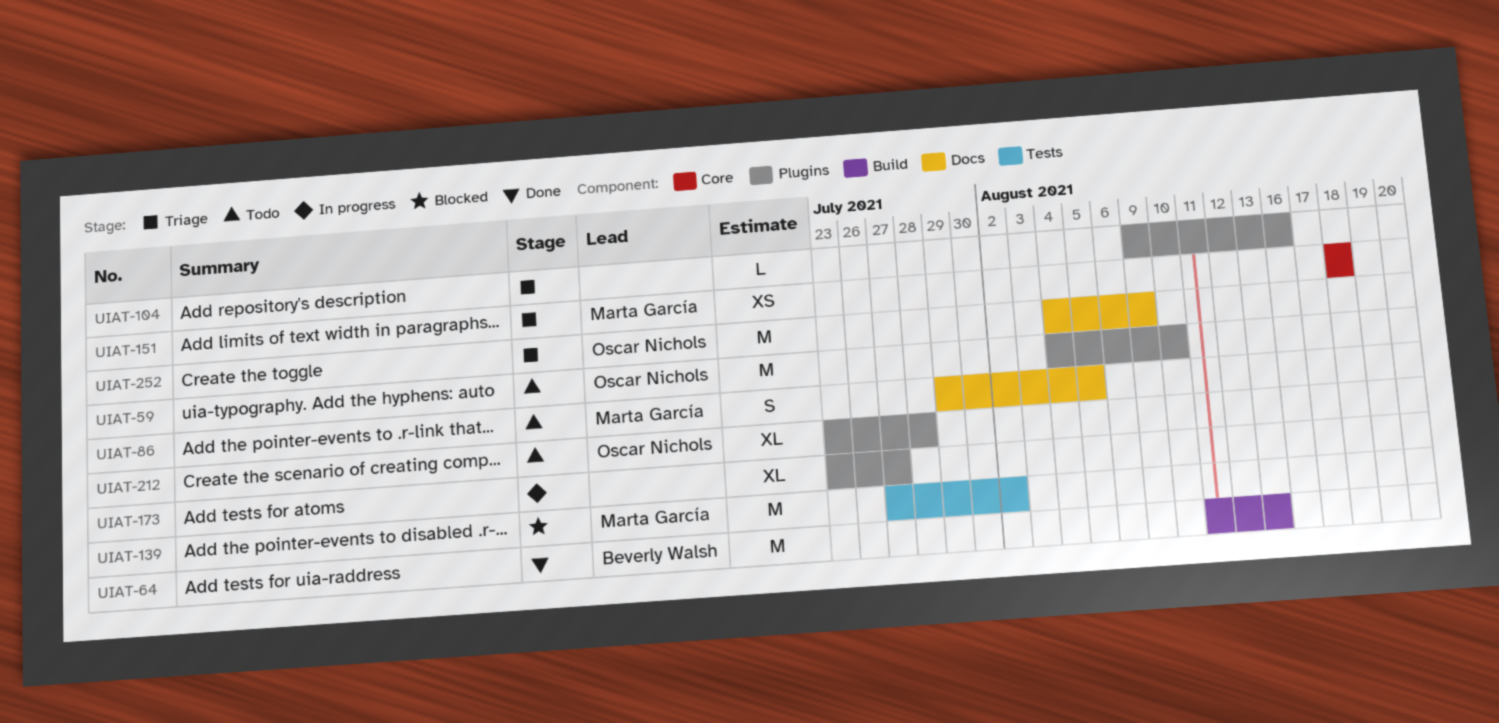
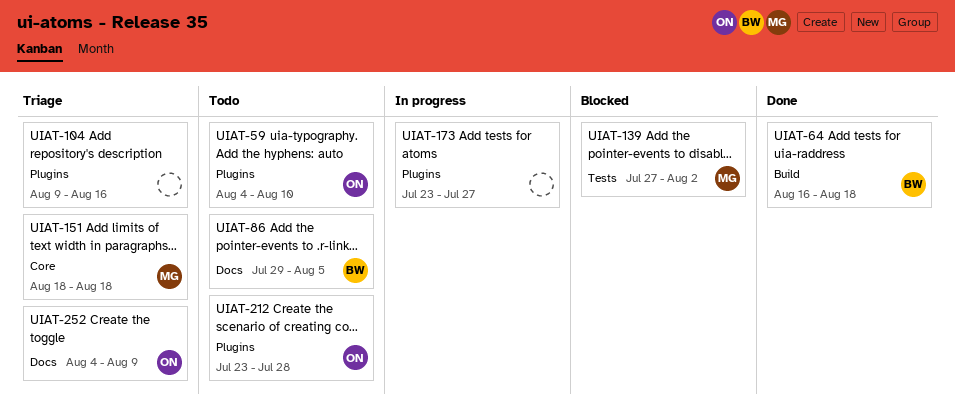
UIAT-64, start: Aug 11 -> Aug 16
UIAT-64, due: Aug 13 -> Aug 18
UIAT-86, owner: Marta García -> Beverly Walsh

